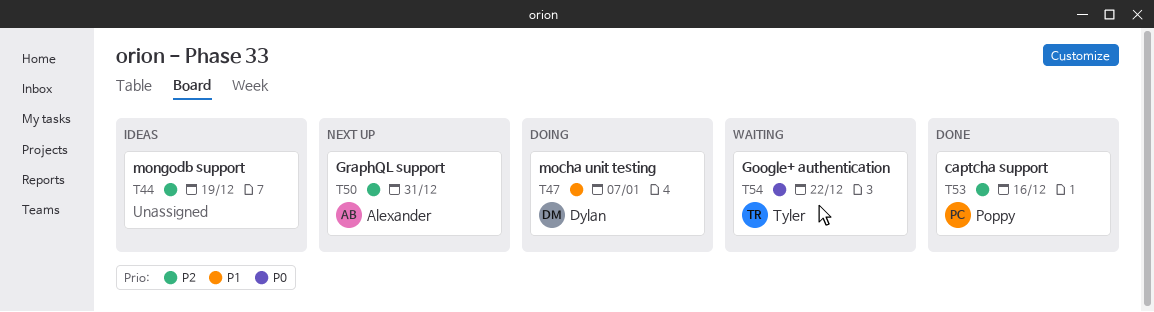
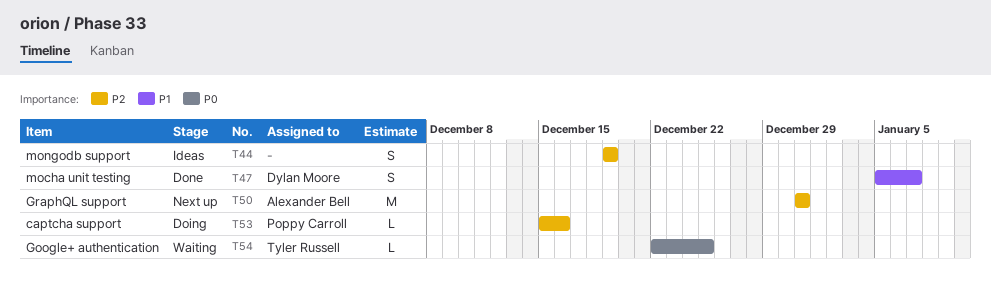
T47, status: Doing -> Done
T53, status: Done -> Doing
T54, due: Dec 22 -> Dec 25

